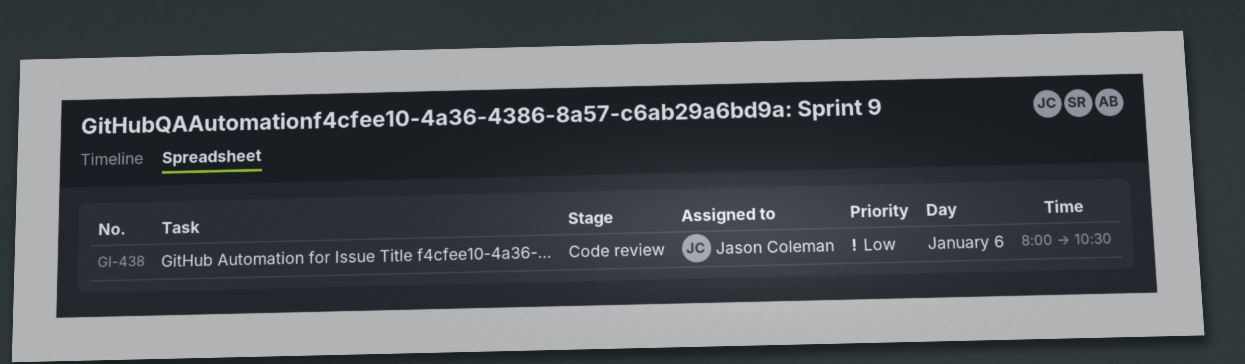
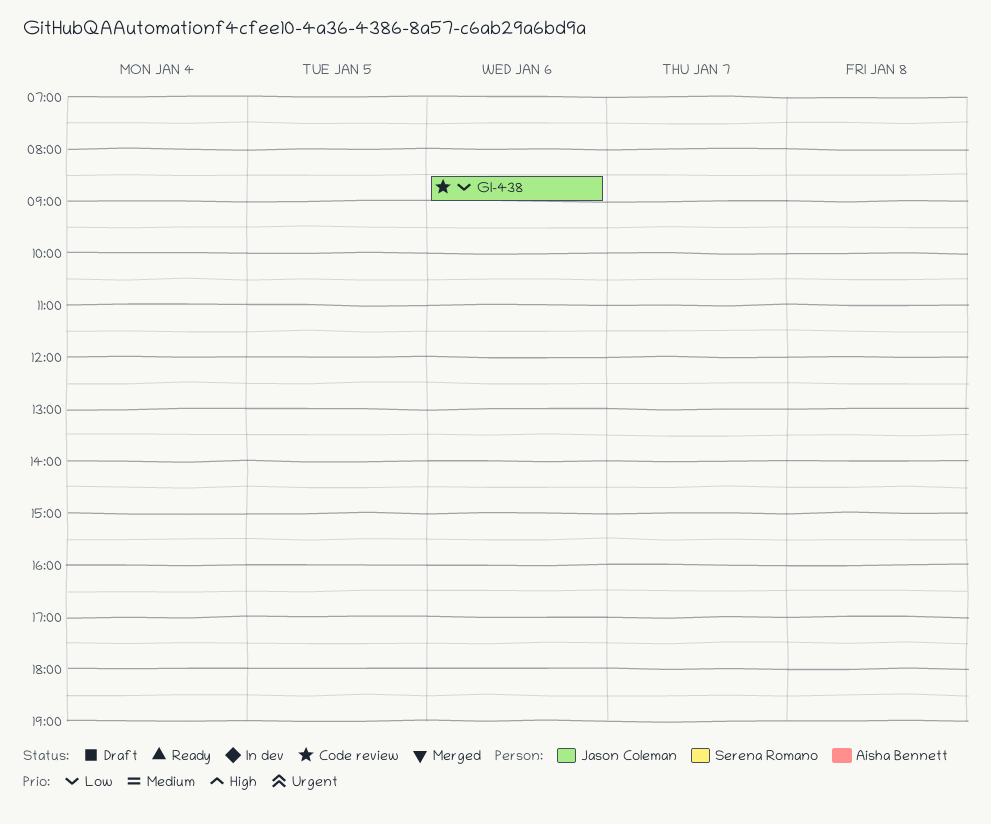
GI-438, begins: 08:00 -> 08:30
GI-438, ends: 10:30 -> 09:00

